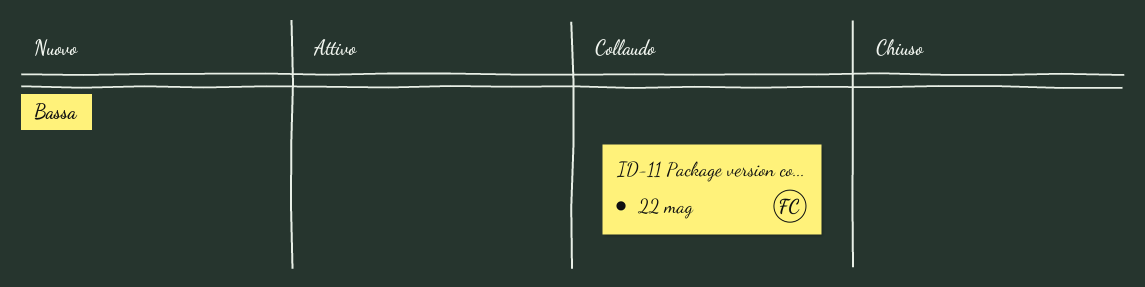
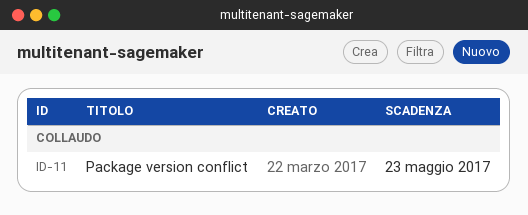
ID-11, due: May 22 -> May 23

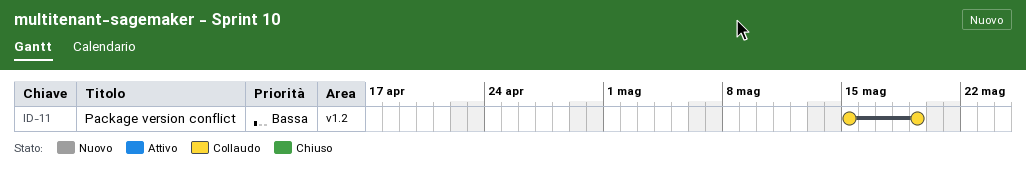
ID-11, due: May 23 -> May 19

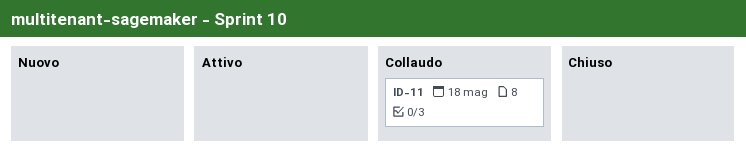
ID-11, due: May 19 -> May 18

